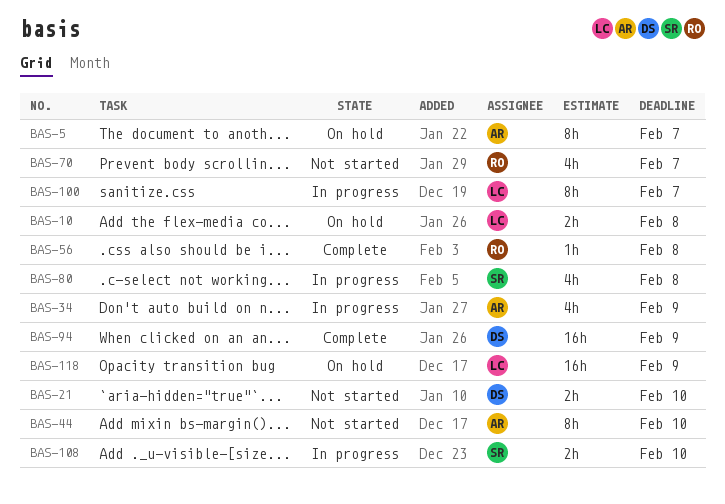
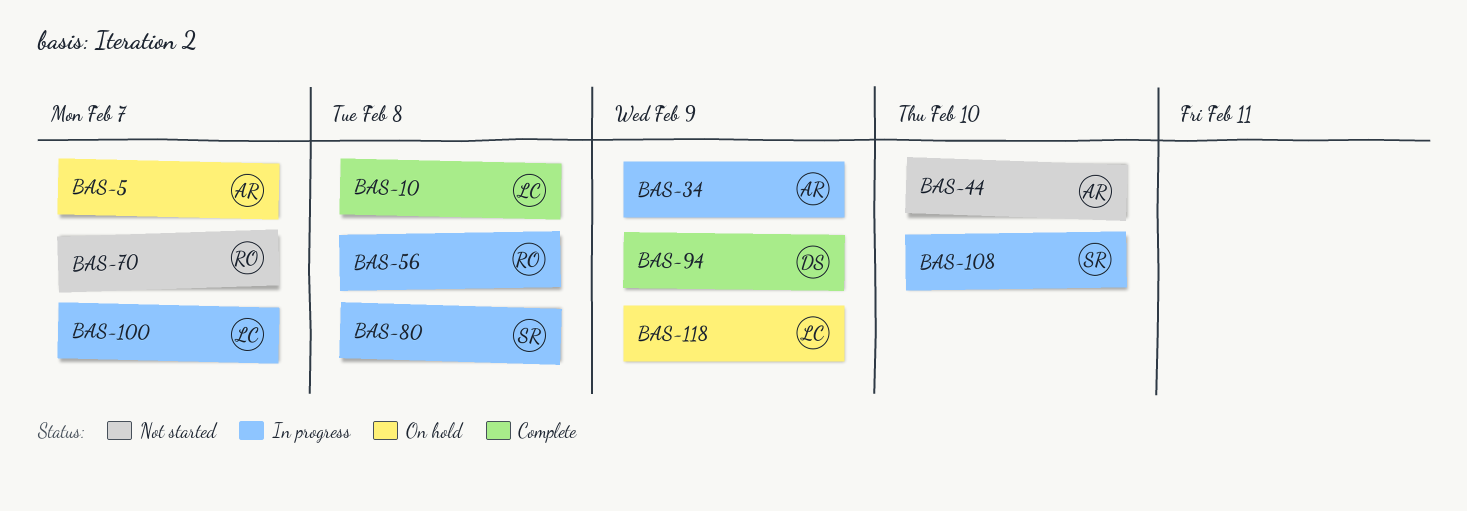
BAS-10, status: On hold -> Complete
BAS-21: present -> none
BAS-56, status: Complete -> In progress

